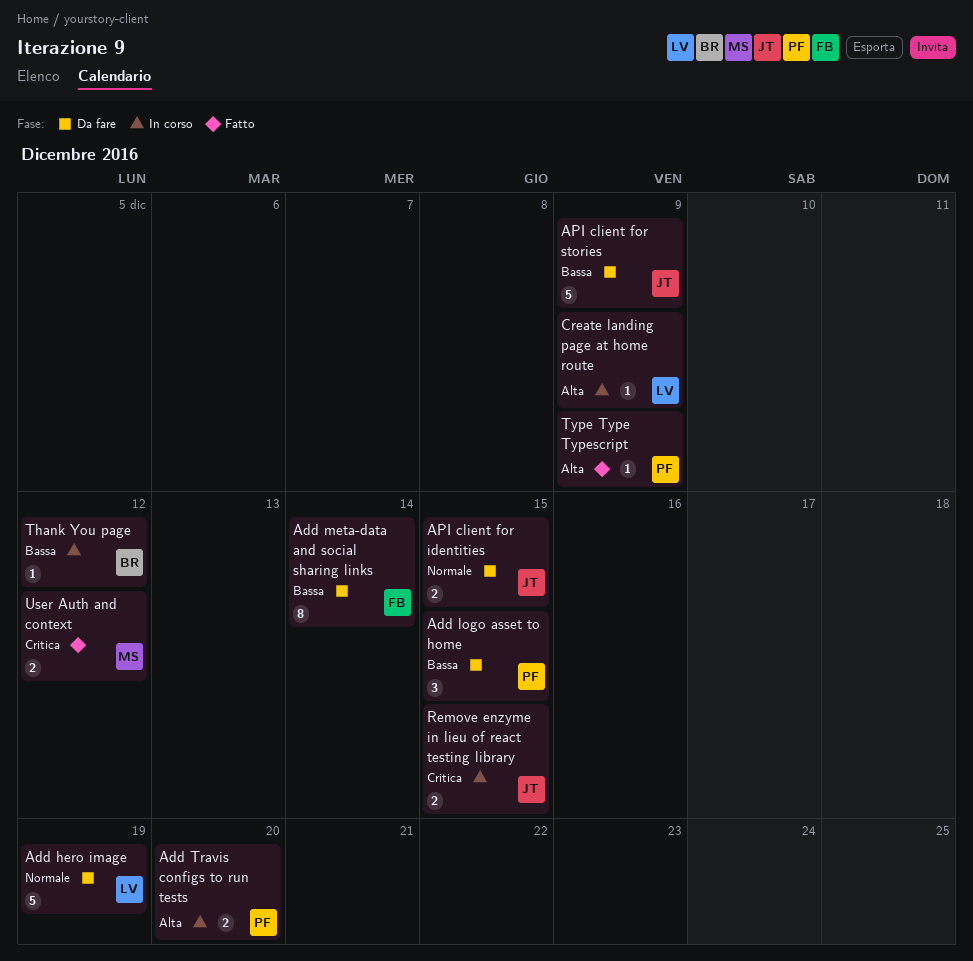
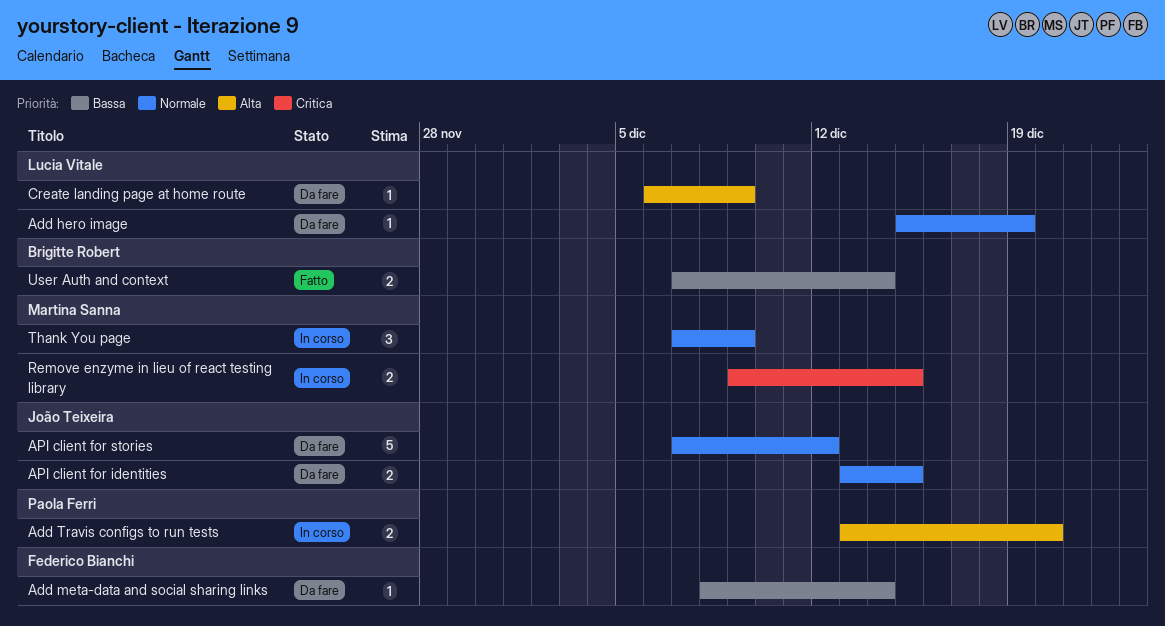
Add hero image, estimate: 5 -> 1
Add logo asset to home: present -> none
Add meta-data and social sharing links, estimate: 8 -> 1
API client for stories, priority: Bassa -> Normale
API client for stories, due: Dec 9 -> Dec 12
Create landing page at home route, status: In corso -> Da fare
Remove enzyme in lieu of react testing library, owner: João Teixeira -> Martina Sanna
Thank You page, owner: Brigitte Robert -> Martina Sanna
Thank You page, priority: Bassa -> Normale
Thank You page, estimate: 1 -> 3
Thank You page, due: Dec 12 -> Dec 9
Type Type Typescript: present -> none
User Auth and context, owner: Martina Sanna -> Brigitte Robert
User Auth and context, priority: Critica -> Bassa
User Auth and context, due: Dec 12 -> Dec 14

